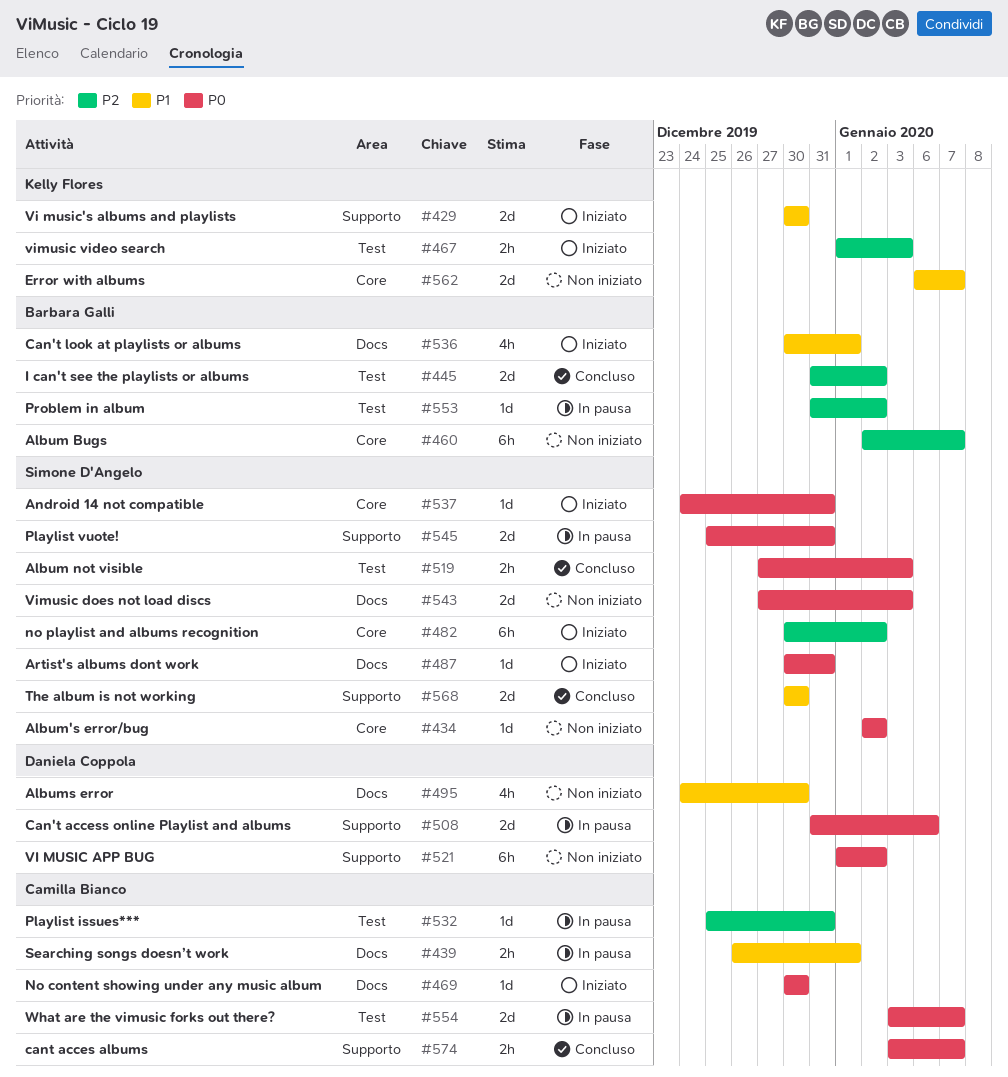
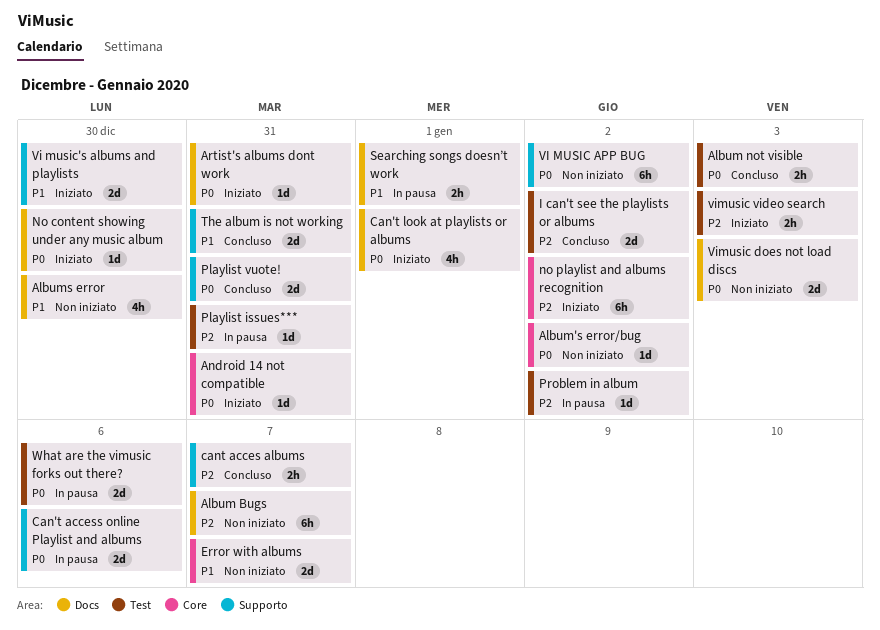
Album Bugs, label: Core -> Docs
Can't look at playlists or albums, priority: P1 -> P0
cant acces albums, priority: P0 -> P2
Playlist vuote!, status: In pausa -> Concluso
The album is not working, due: Dec 30 -> Dec 31
What are the vimusic forks out there?, due: Jan 7 -> Jan 6

